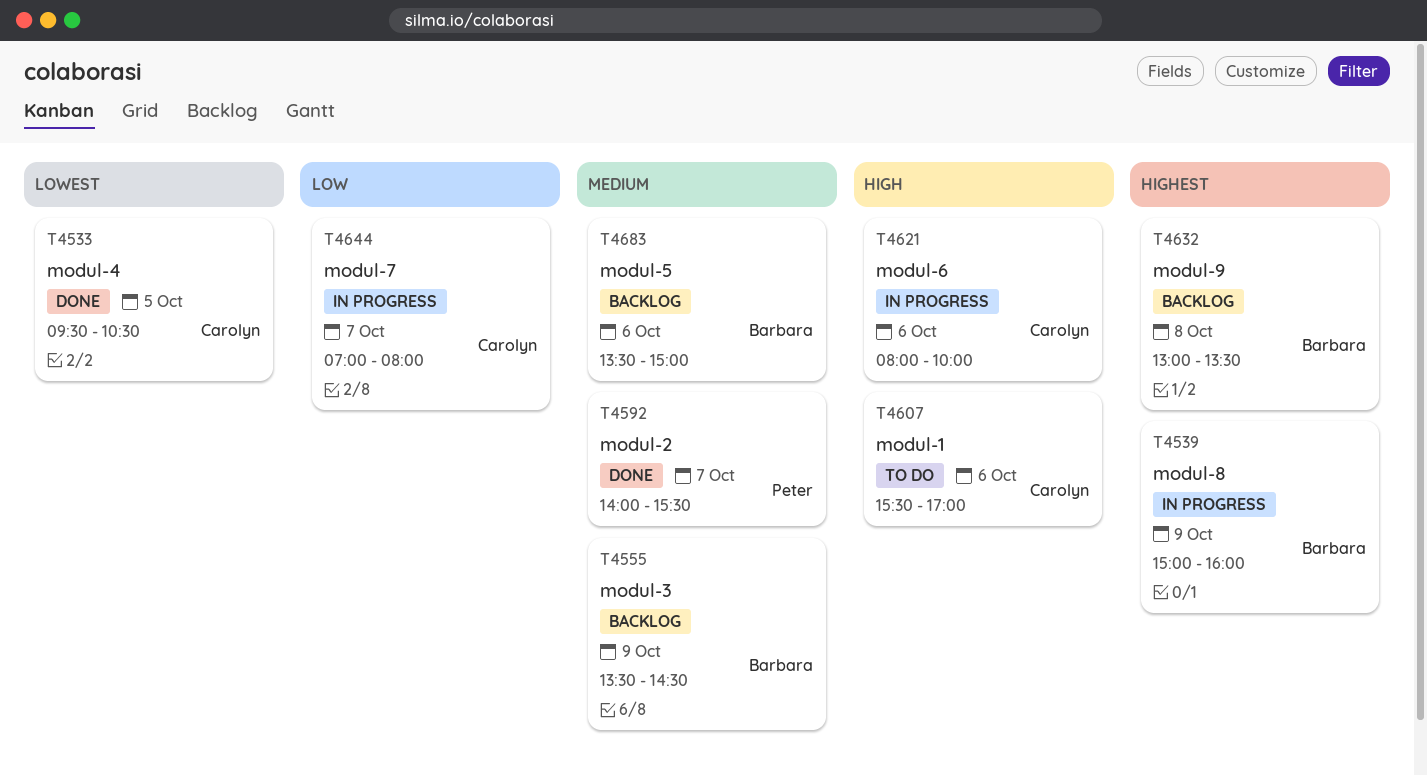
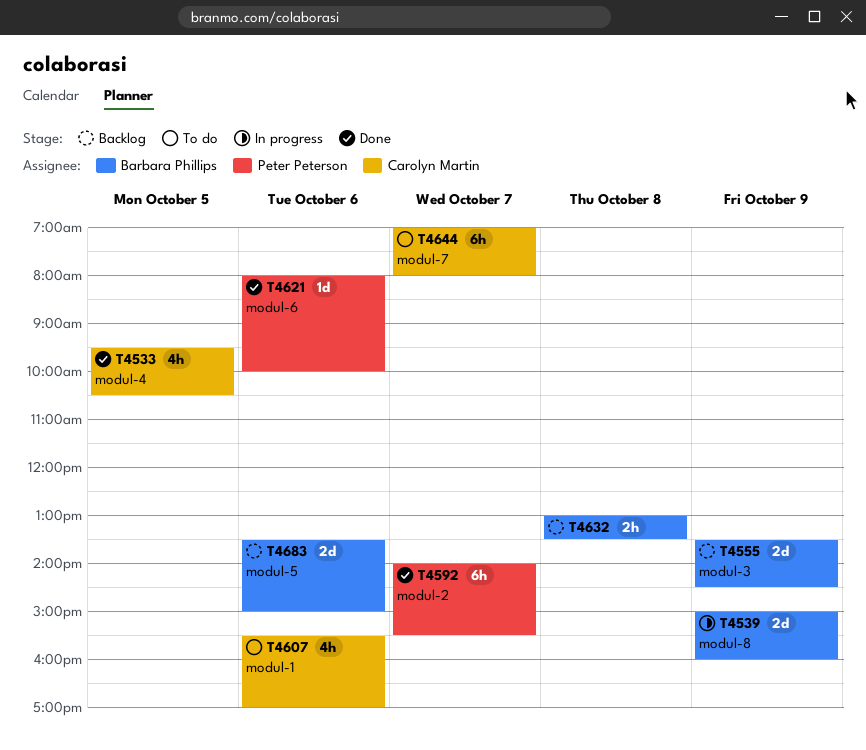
T4621, status: In progress -> Done
T4621, owner: Carolyn Martin -> Peter Peterson
T4644, status: In progress -> To do

